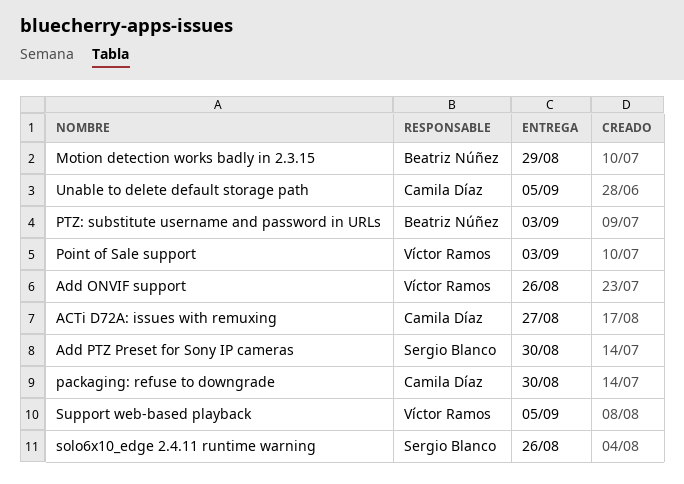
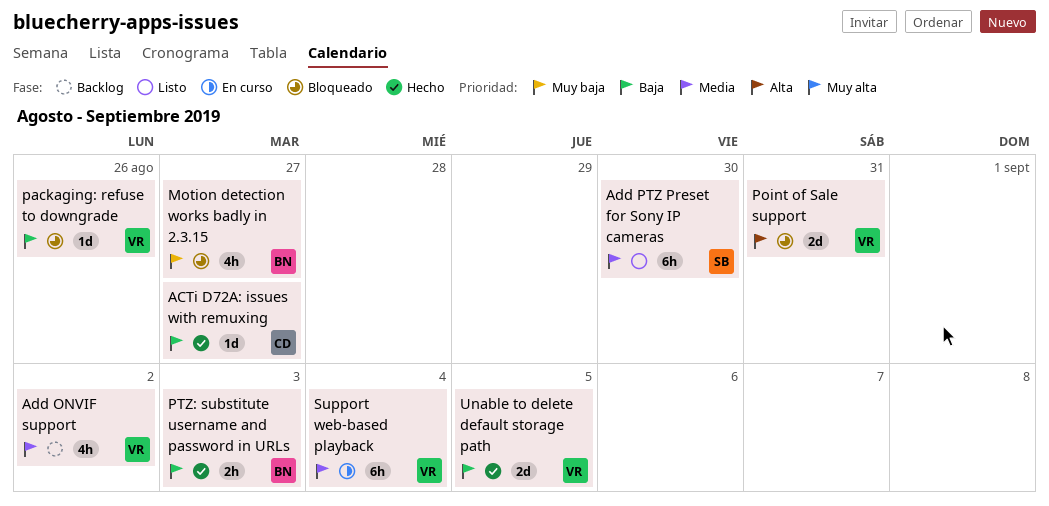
Add ONVIF support, due: Aug 26 -> Sep 2
Motion detection works badly in 2.3.15, due: Aug 29 -> Aug 27
packaging: refuse to downgrade, owner: Camila Díaz -> Víctor Ramos
packaging: refuse to downgrade, due: Aug 30 -> Aug 26
Point of Sale support, due: Sep 3 -> Aug 31
solo6x10_edge 2.4.11 runtime warning: present -> none
Support web-based playback, due: Sep 5 -> Sep 4
Unable to delete default storage path, owner: Camila Díaz -> Víctor Ramos

